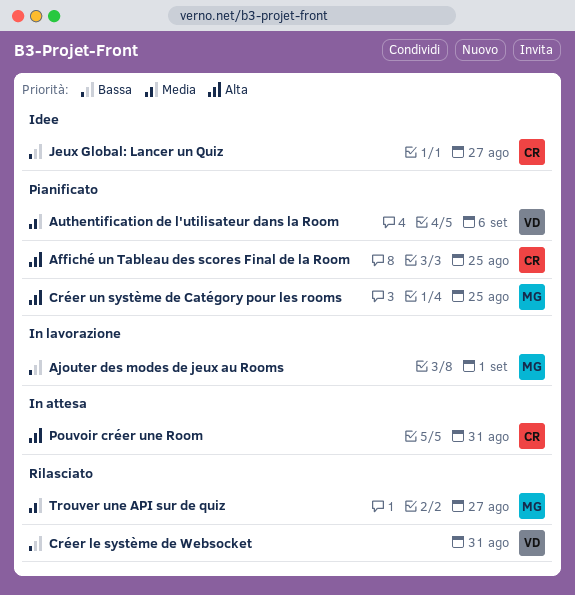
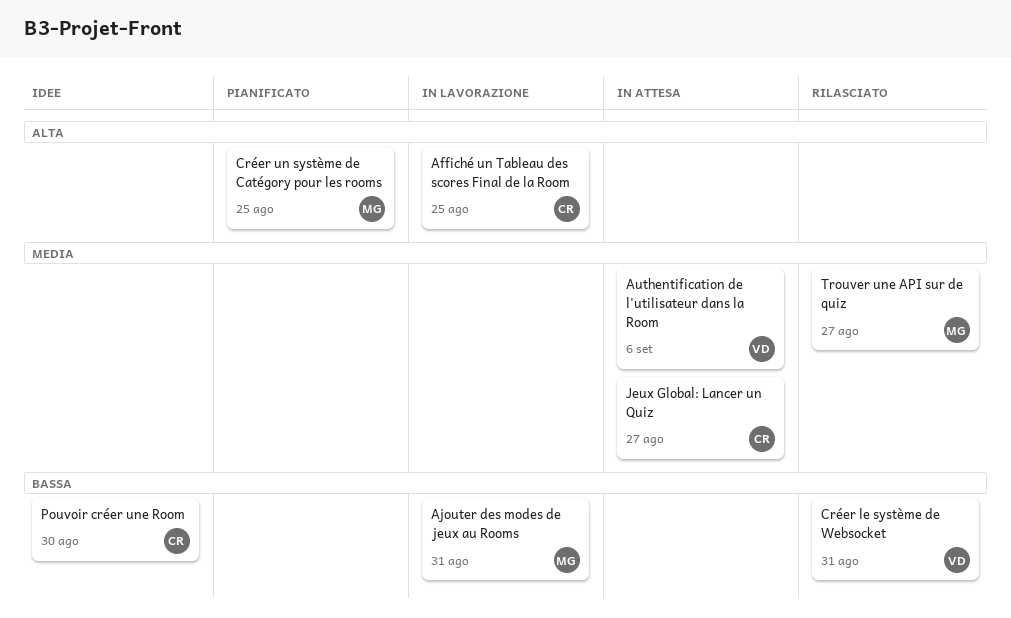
Affiché un Tableau des scores Final de la Room, status: Pianificato -> In lavorazione
Ajouter des modes de jeux au Rooms, due: Sep 1 -> Aug 31
Authentification de l'utilisateur dans la Room, status: Pianificato -> In attesa
Jeux Global: Lancer un Quiz, status: Idee -> In attesa
Jeux Global: Lancer un Quiz, priority: Bassa -> Media
Pouvoir créer une Room, status: In attesa -> Idee
Pouvoir créer une Room, priority: Alta -> Bassa
Pouvoir créer une Room, due: Aug 31 -> Aug 30

